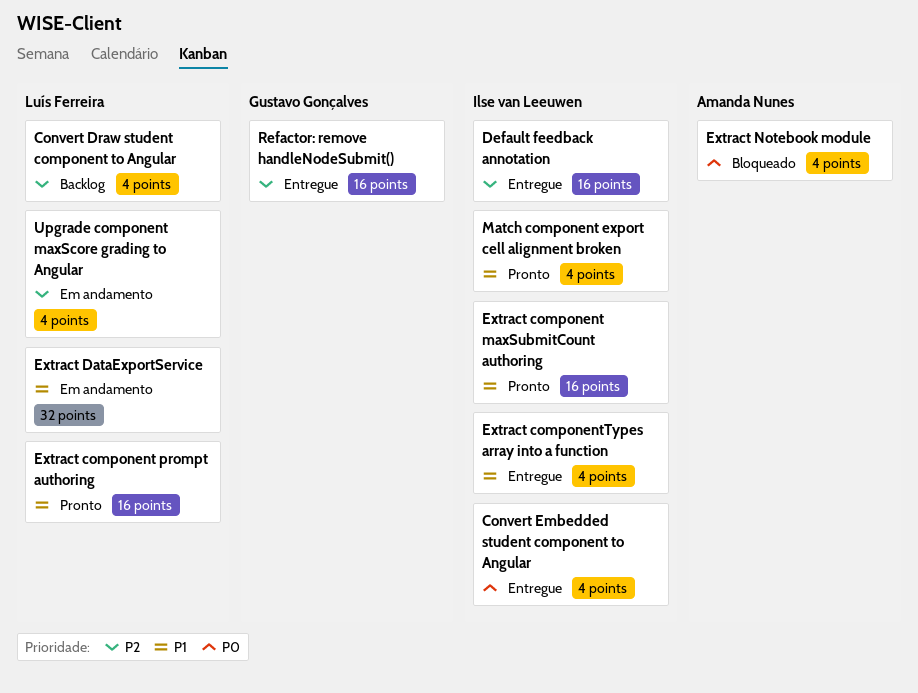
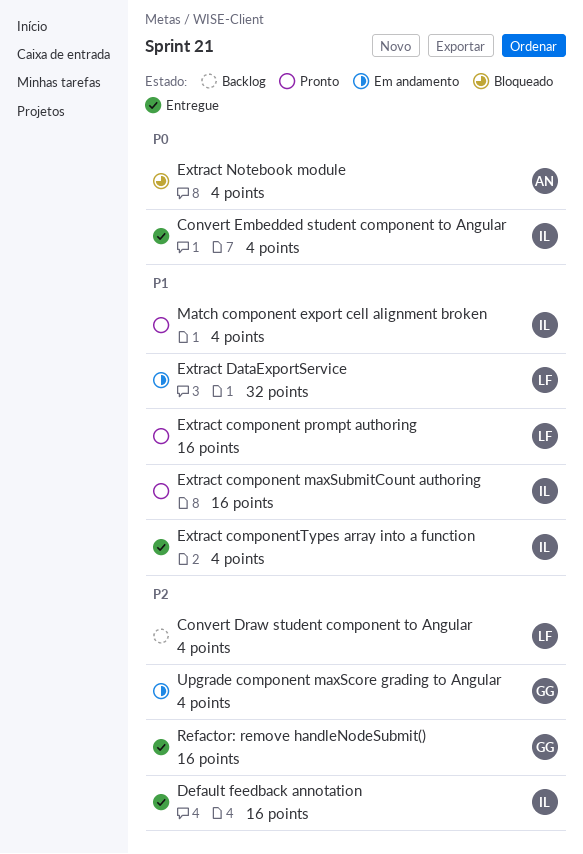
Upgrade component maxScore grading to Angular, owner: Luís Ferreira -> Gustavo Gonçalves

